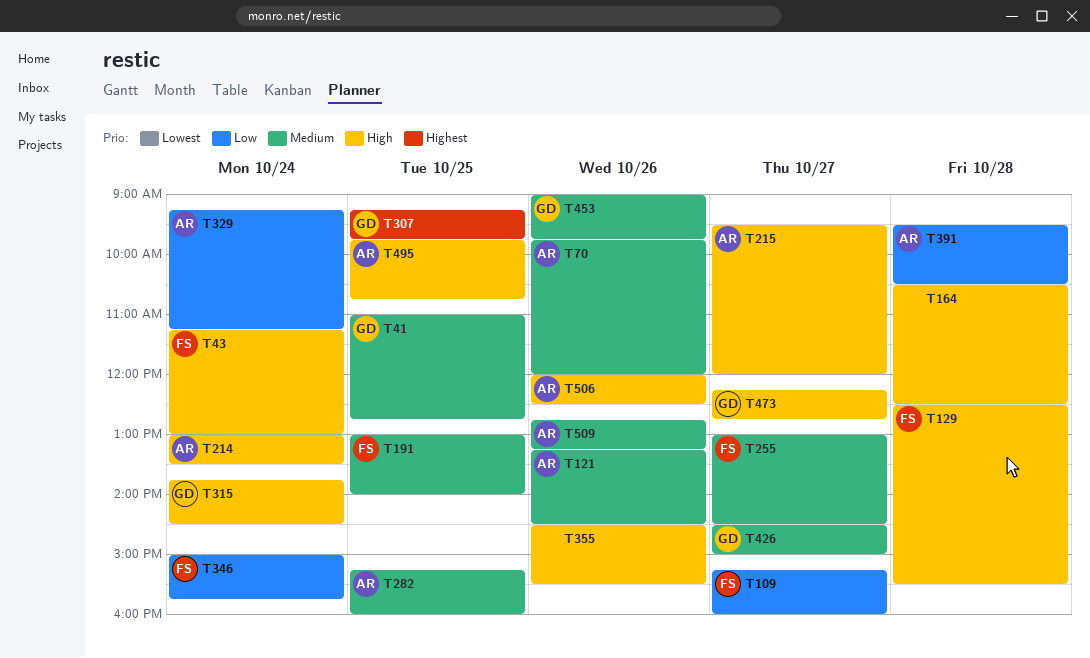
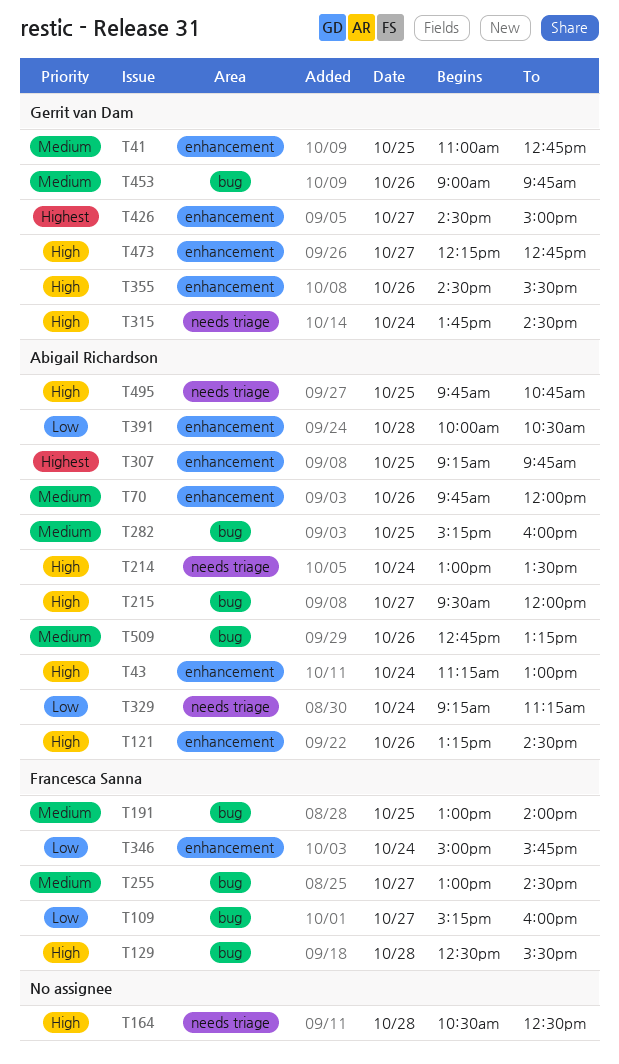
T43, owner: Francesca Sanna -> Abigail Richardson
T121, priority: Medium -> High
T307, owner: Gerrit van Dam -> Abigail Richardson
T355, owner: none -> Gerrit van Dam
T391, begins: 09:30 -> 10:00
T426, priority: Medium -> Highest
T506: present -> none

